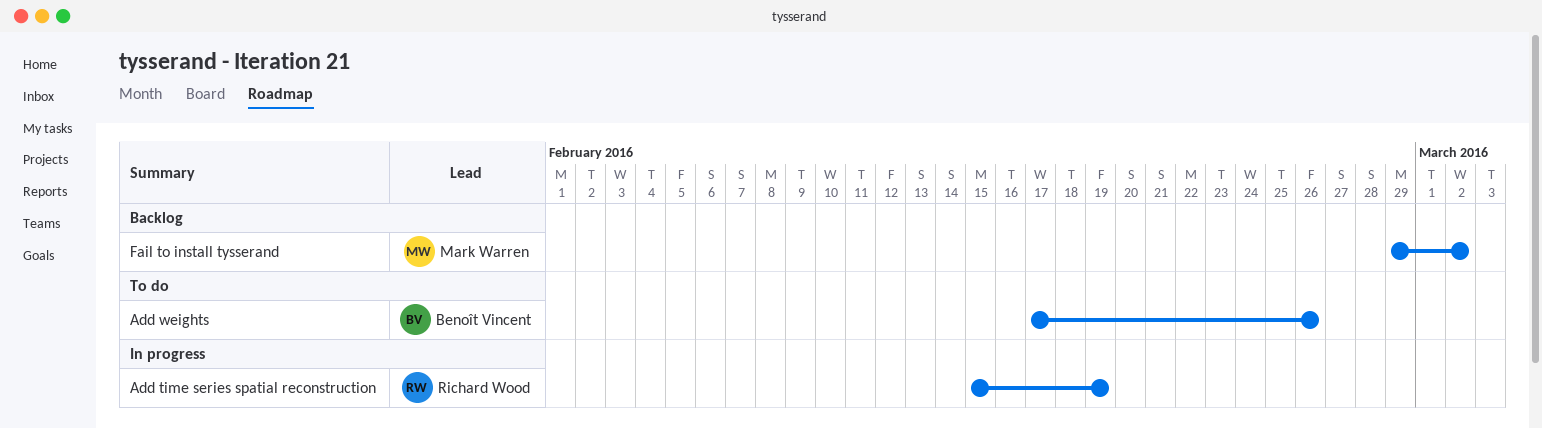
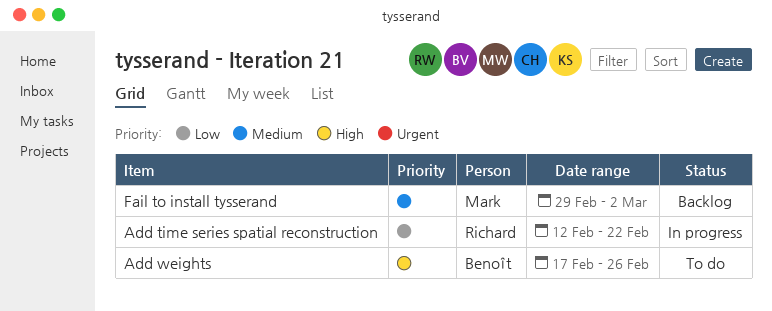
Add time series spatial reconstruction, start: Feb 15 -> Feb 12
Add time series spatial reconstruction, due: Feb 19 -> Feb 22

